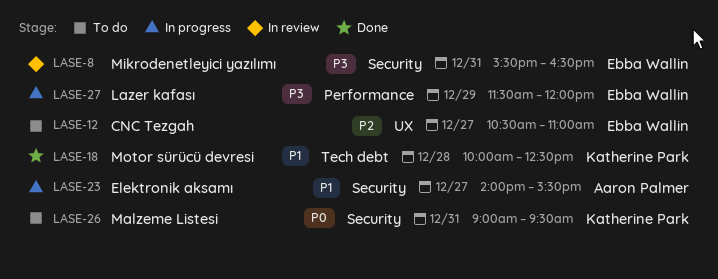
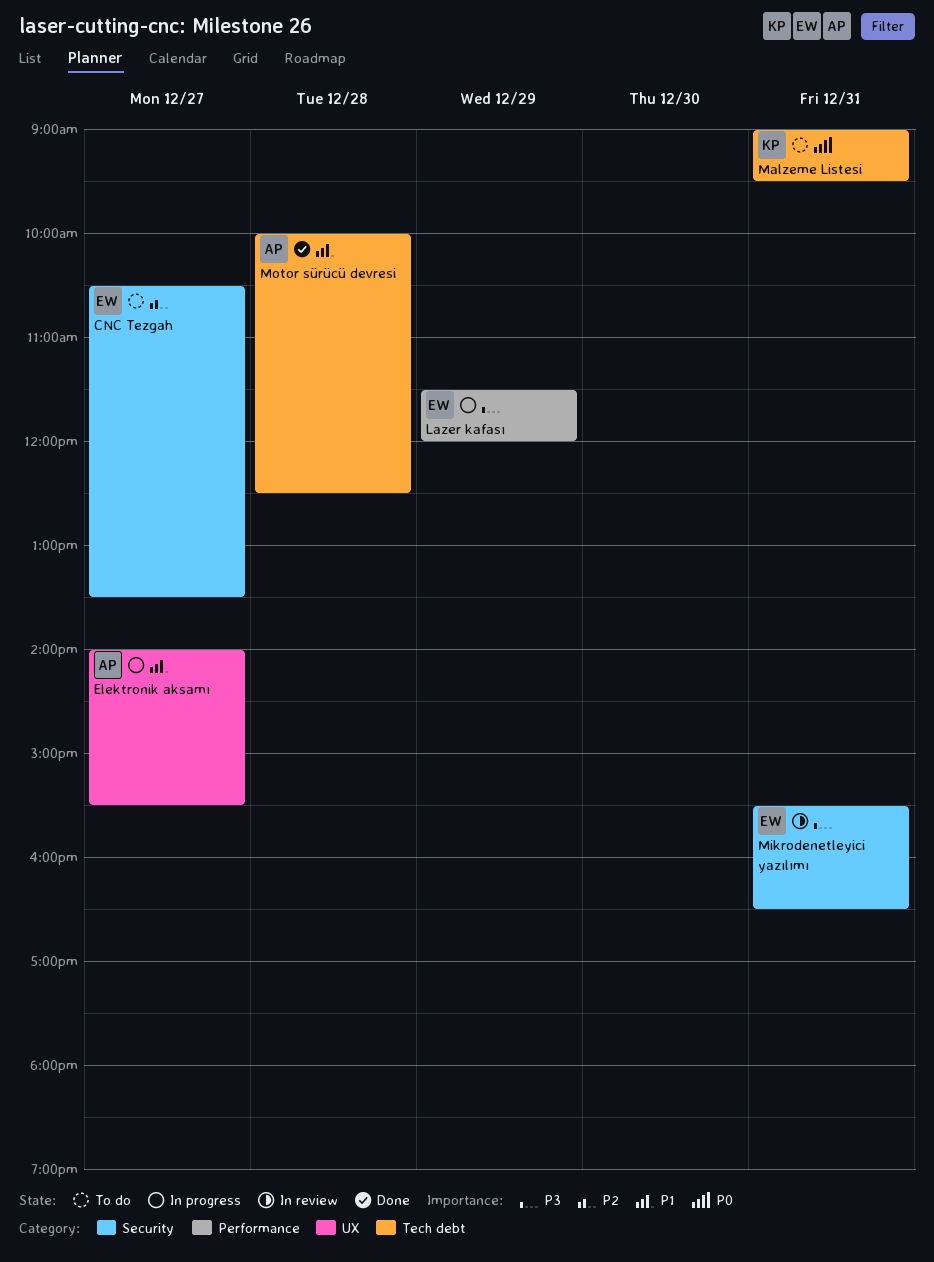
CNC Tezgah, label: UX -> Security
CNC Tezgah, ends: 11:00 -> 13:30
Elektronik aksamı, label: Security -> UX
Malzeme Listesi, label: Security -> Tech debt
Motor sürücü devresi, owner: Katherine Park -> Aaron Palmer

